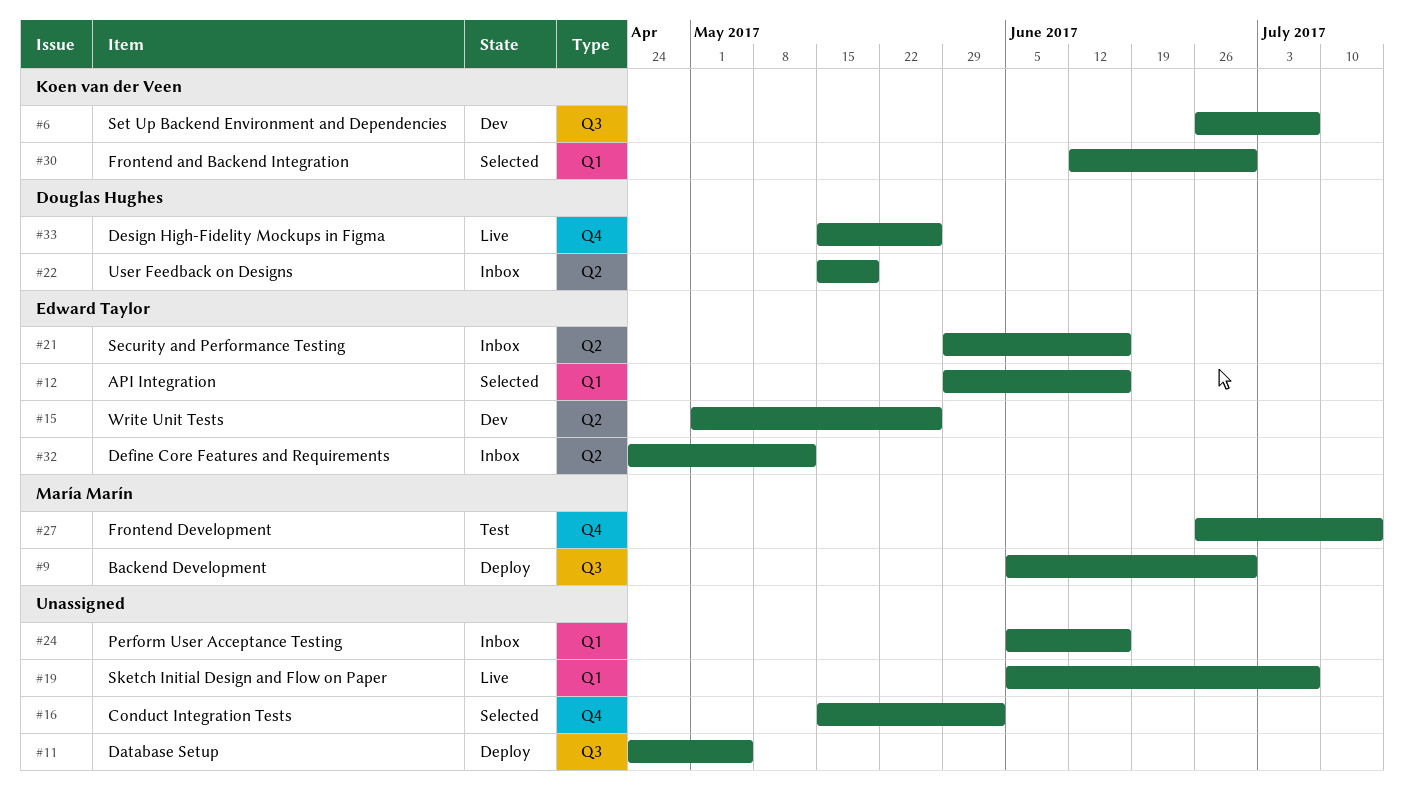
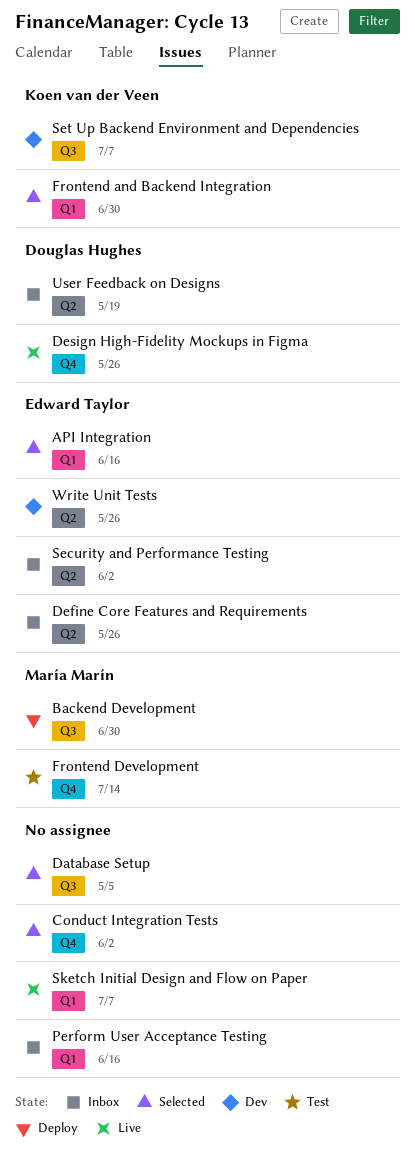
Database Setup, status: Deploy -> Selected
Define Core Features and Requirements, due: May 12 -> May 26
Security and Performance Testing, due: Jun 16 -> Jun 2

